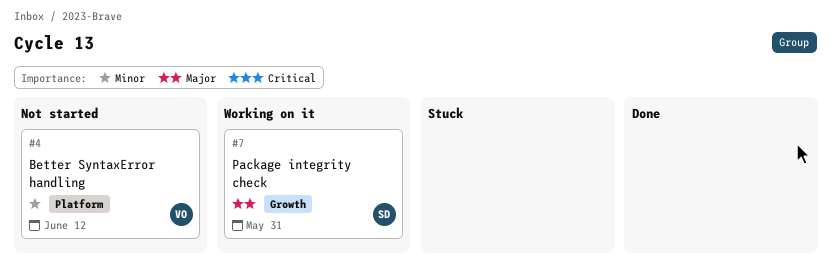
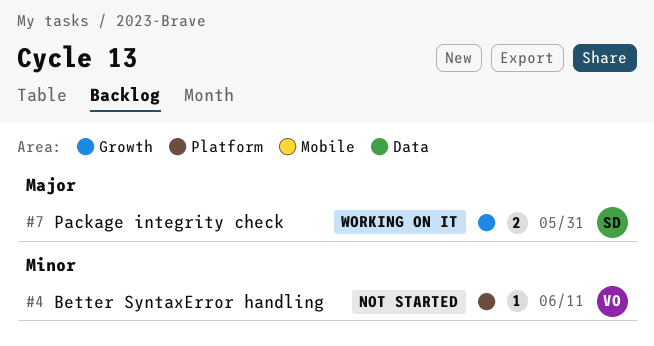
#4, due: Jun 12 -> Jun 11

